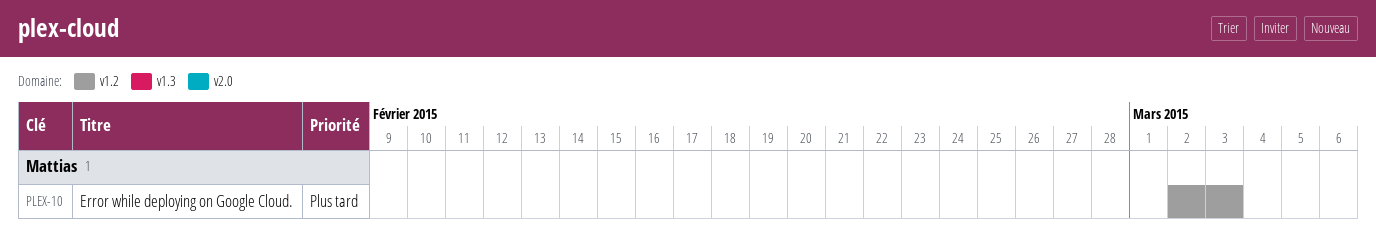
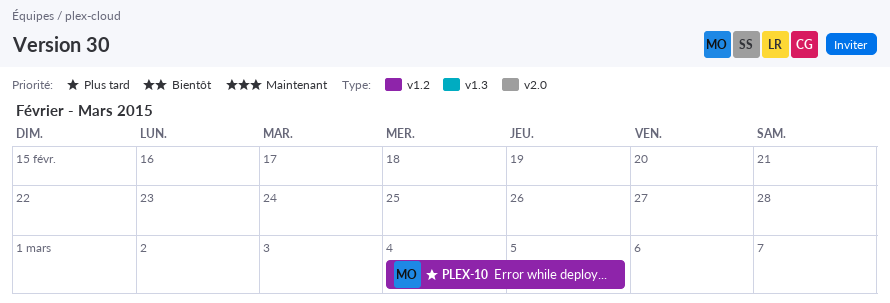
PLEX-10, start: Mar 2 -> Mar 4
PLEX-10, due: Mar 3 -> Mar 5

